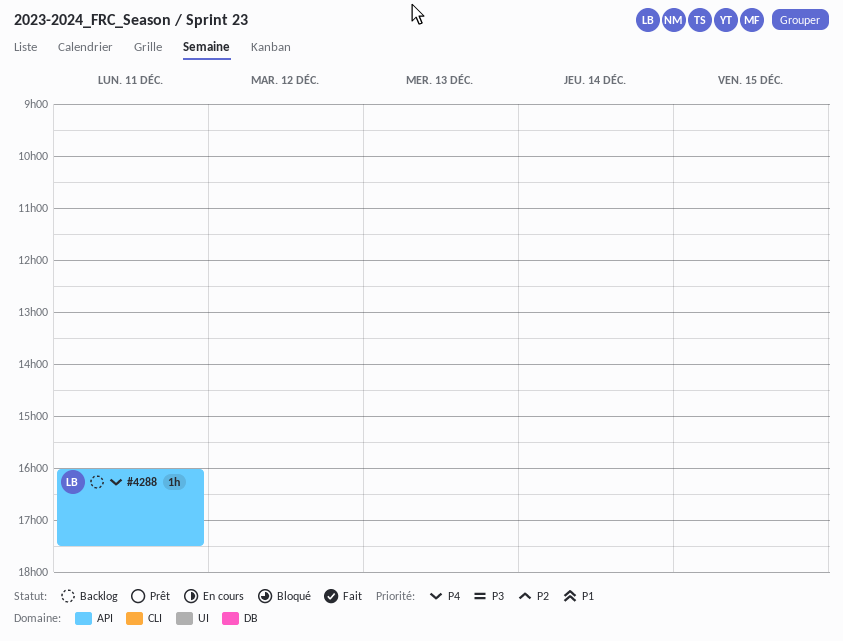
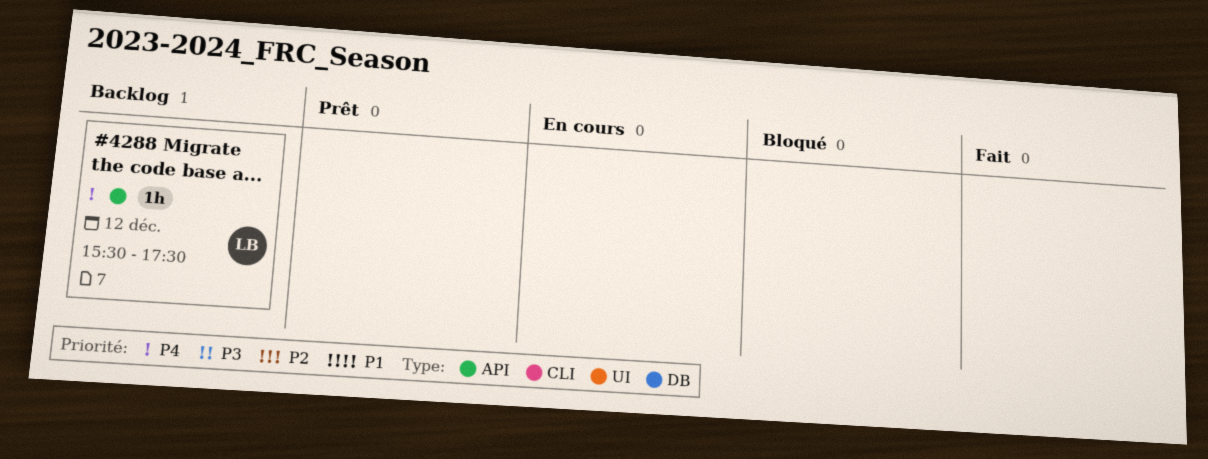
#4288, day: Dec 11 -> Dec 12
#4288, begins: 16:00 -> 15:30

